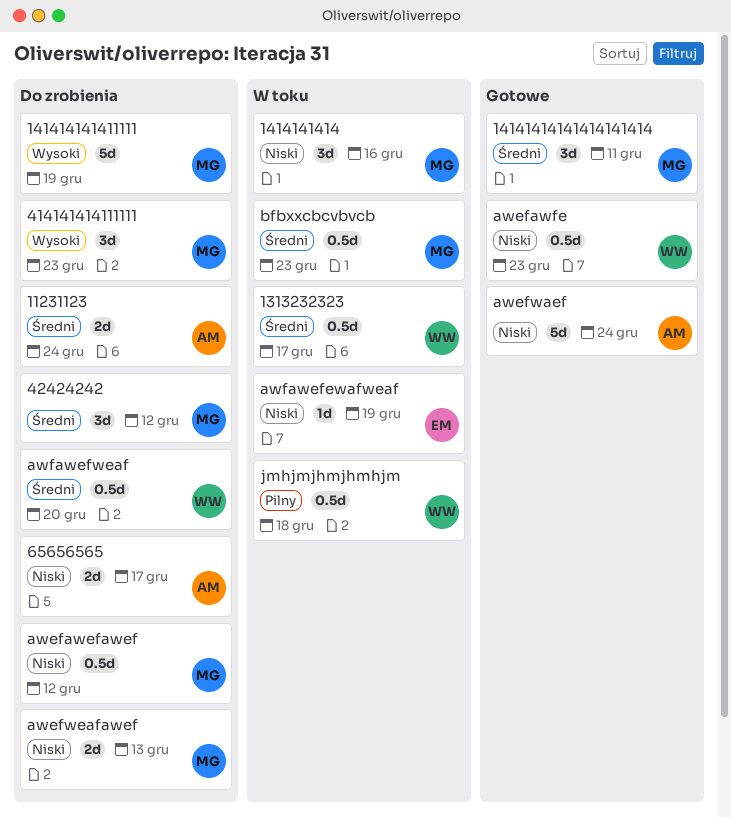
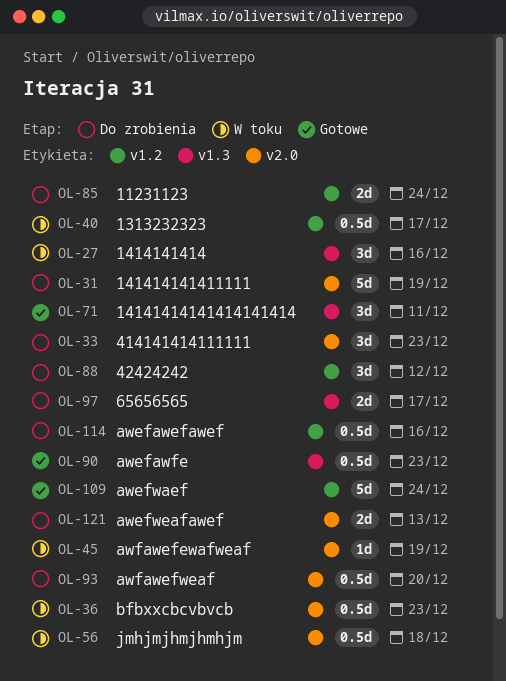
awefawefawef, due: Dec 12 -> Dec 16

